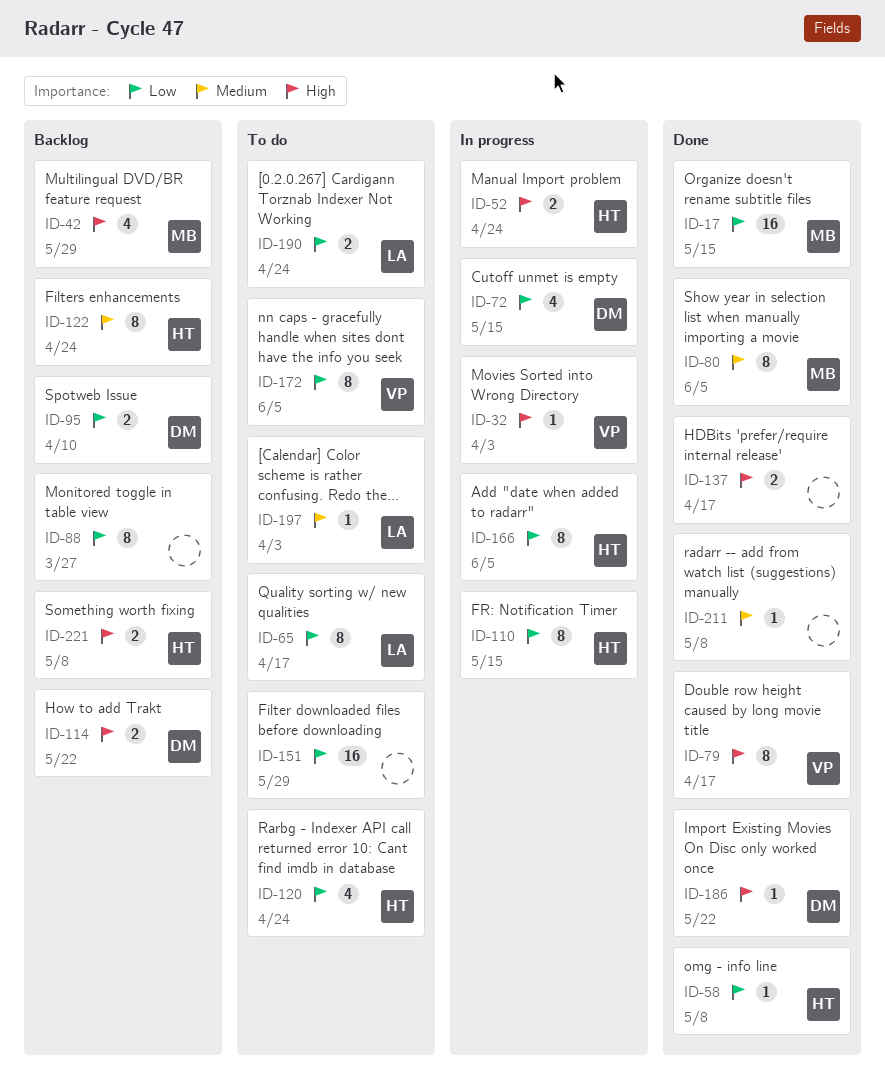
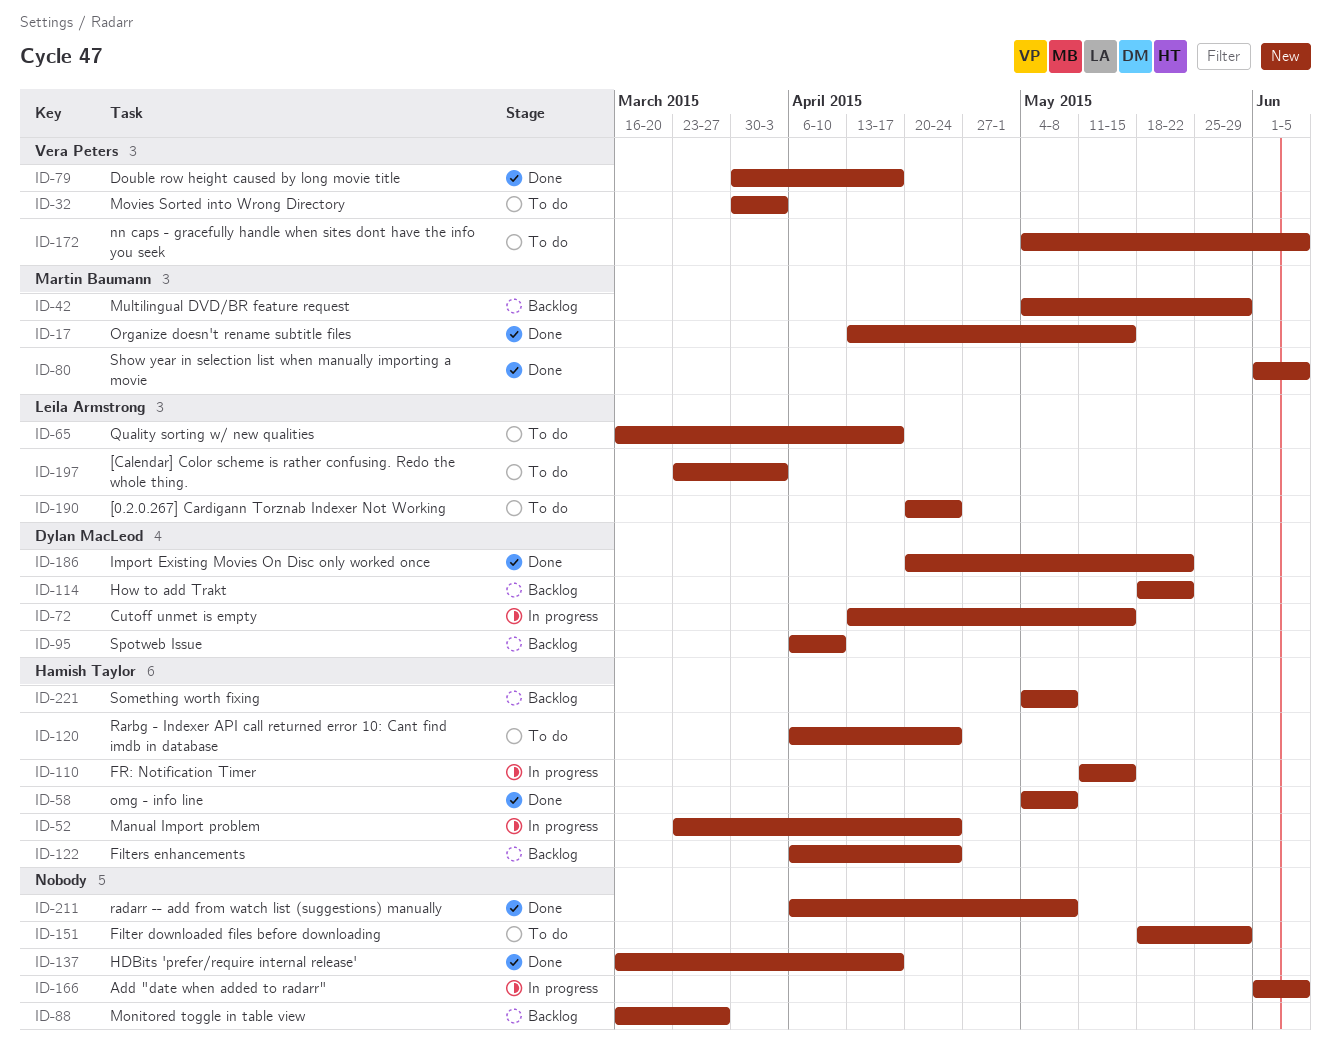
ID-32, status: In progress -> To do
ID-166, owner: Hamish Taylor -> none

